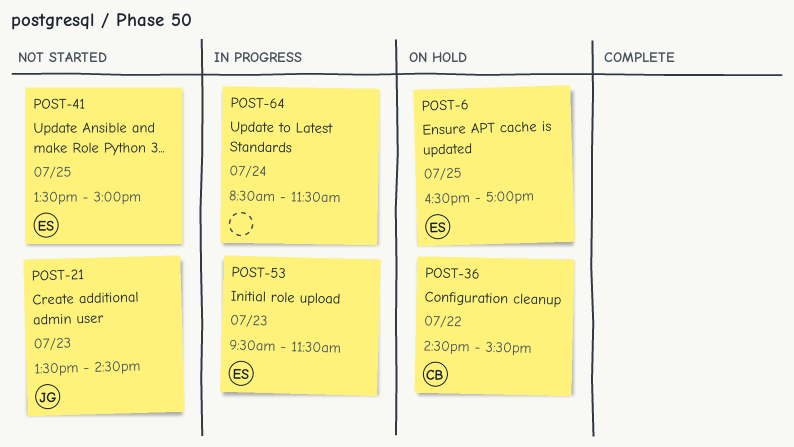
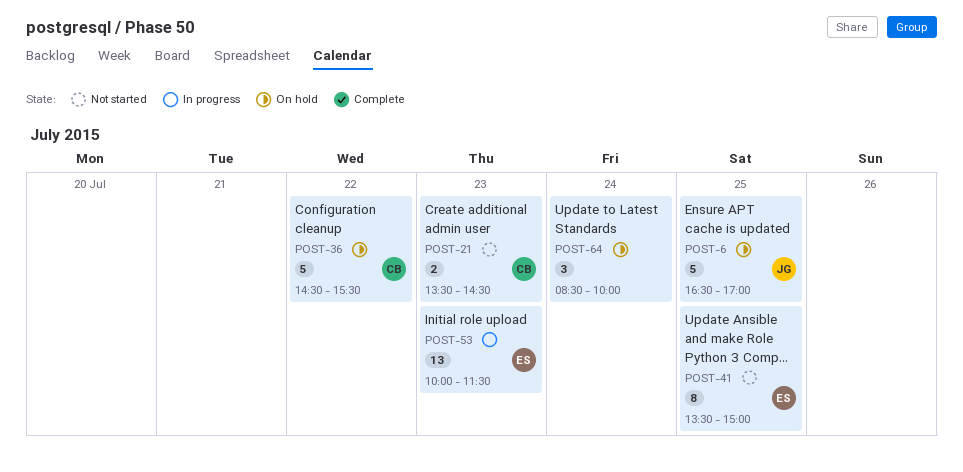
POST-6, owner: ES -> JG
POST-21, owner: JG -> CB
POST-53, begins: 09:30 -> 10:00
POST-64, status: In progress -> On hold
POST-64, ends: 11:30 -> 10:00

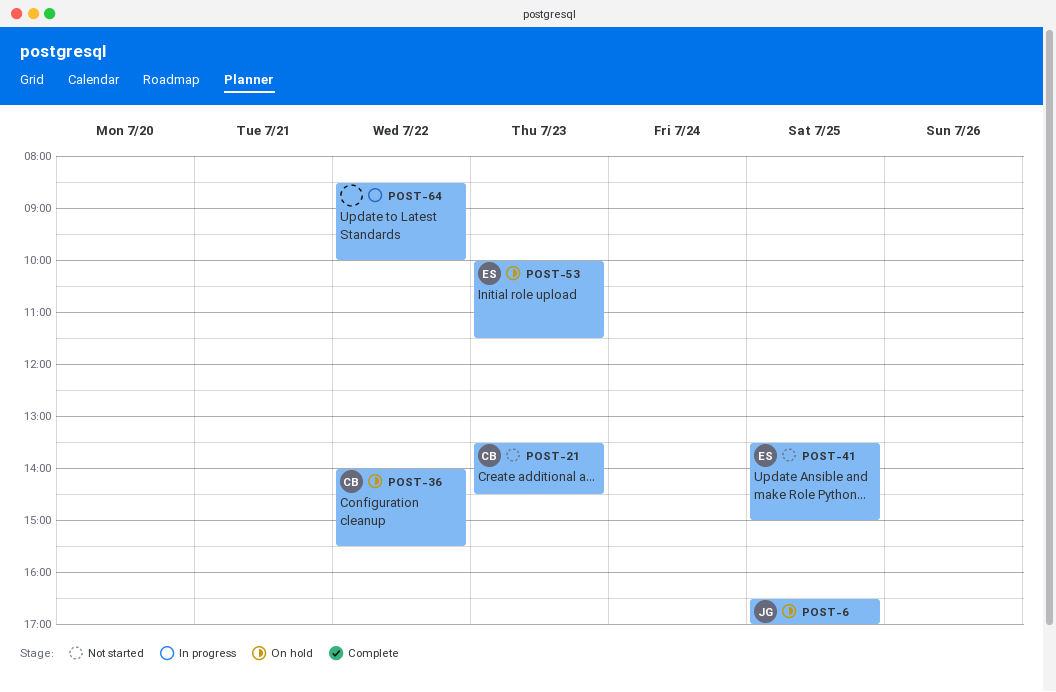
POST-36, begins: 14:30 -> 14:00
POST-53, status: In progress -> On hold
POST-64, status: On hold -> In progress
POST-64, day: Jul 24 -> Jul 22

